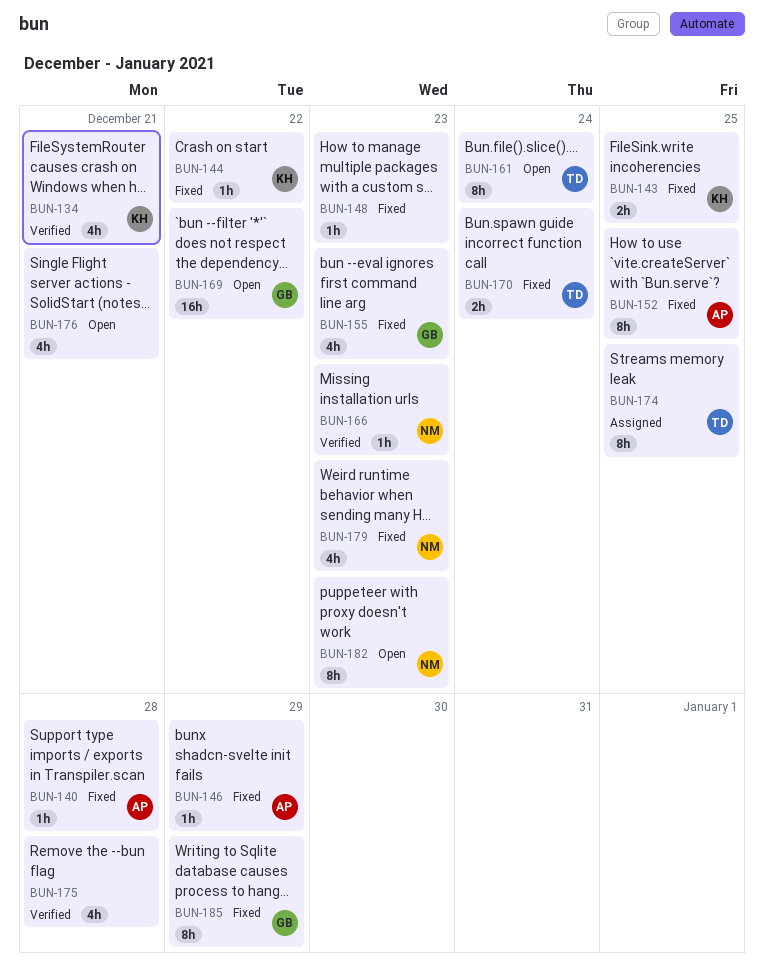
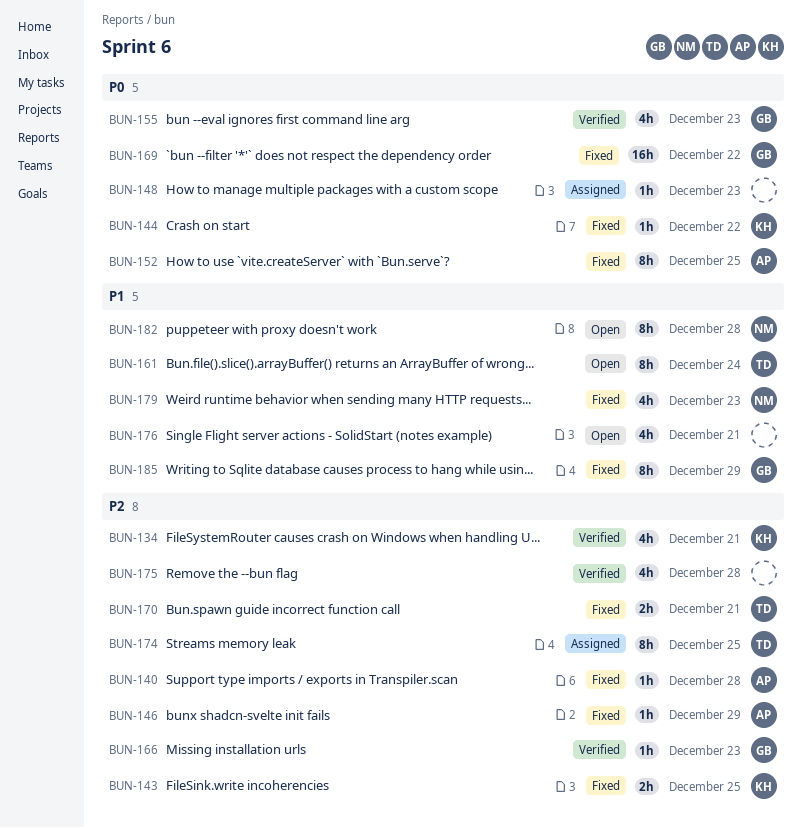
BUN-148, status: Fixed -> Assigned
BUN-155, status: Fixed -> Verified
BUN-166, owner: NM -> GB
BUN-169, status: Open -> Fixed
BUN-170, due: Dec 24 -> Dec 21
BUN-182, due: Dec 23 -> Dec 28

